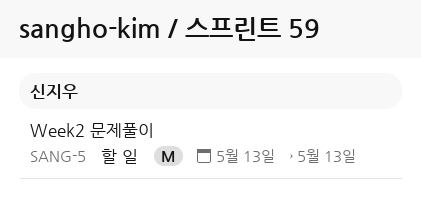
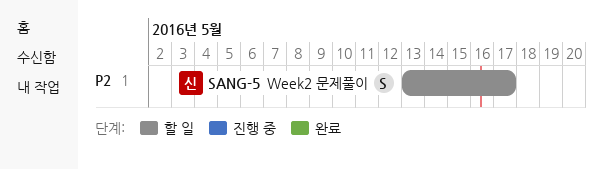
SANG-5, estimate: M -> S
SANG-5, due: May 13 -> May 17

